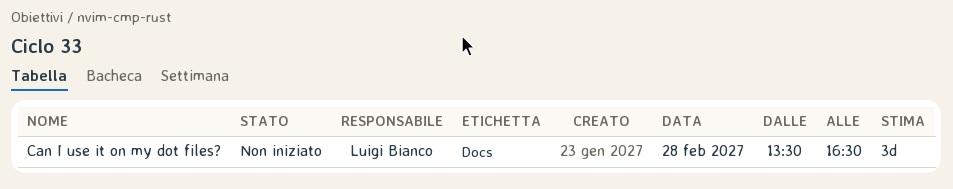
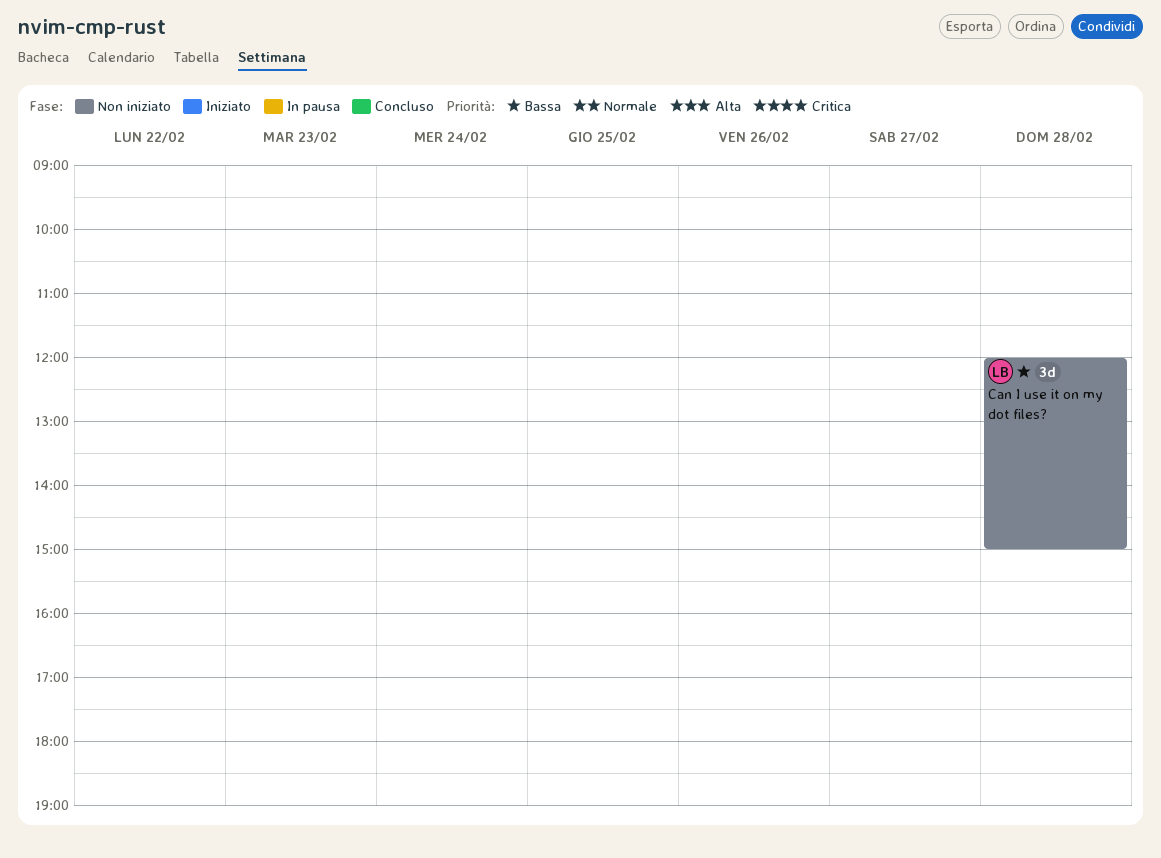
Can I use it on my dot files?, begins: 13:30 -> 12:00
Can I use it on my dot files?, ends: 16:30 -> 15:00

